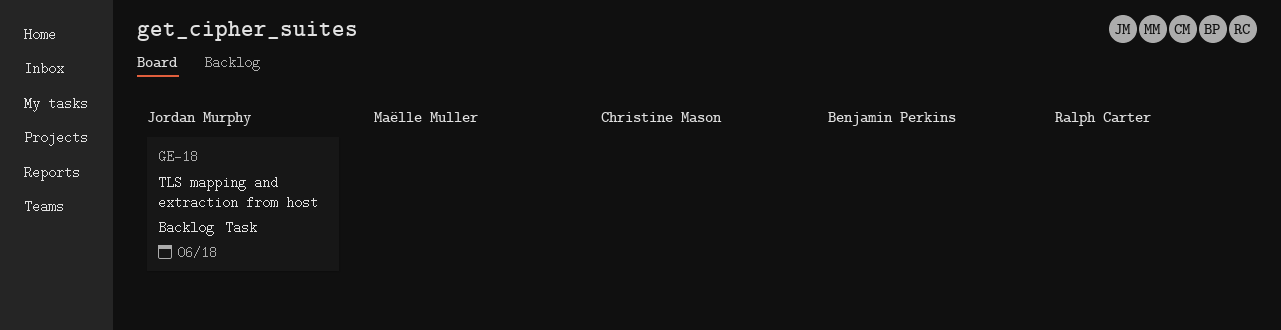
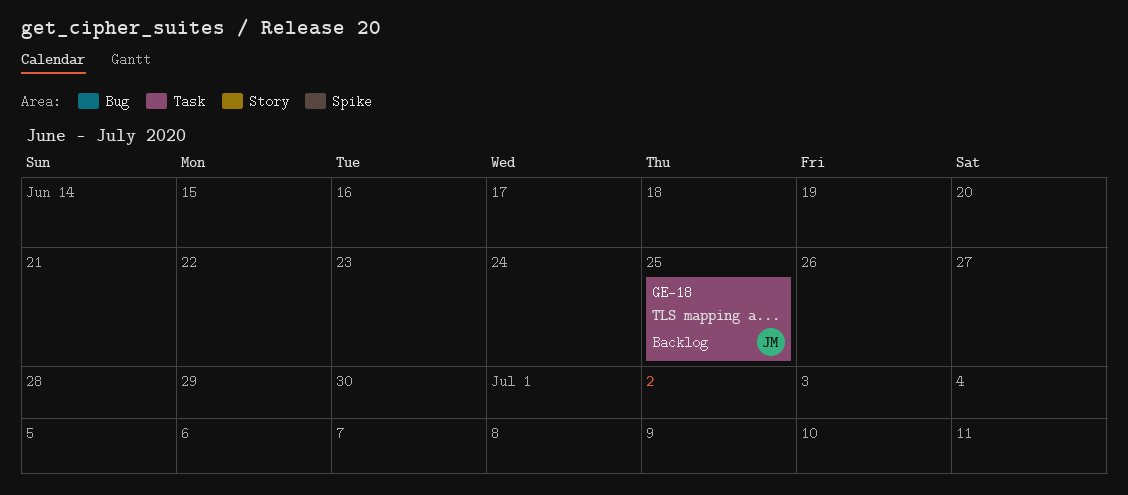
GE-18, due: Jun 18 -> Jun 25

